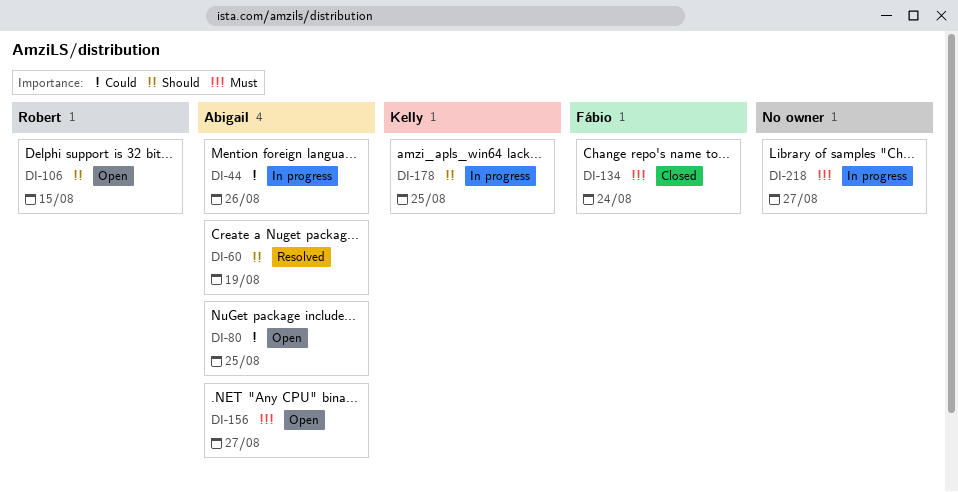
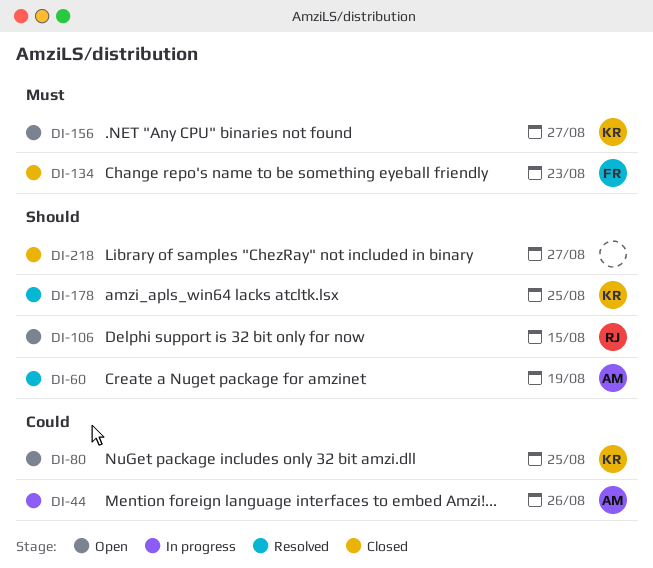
DI-80, owner: Abigail -> Kelly
DI-134, due: Aug 24 -> Aug 23
DI-156, owner: Abigail -> Kelly
DI-178, status: In progress -> Resolved
DI-218, status: In progress -> Closed
DI-218, priority: Must -> Should

